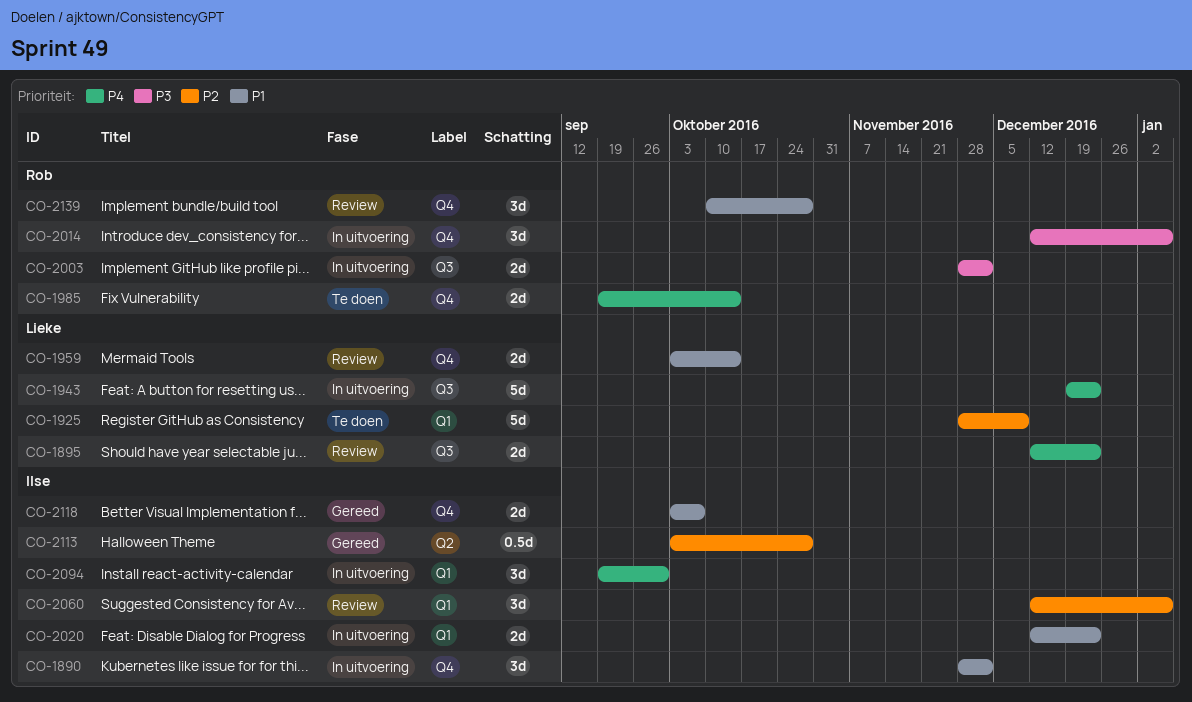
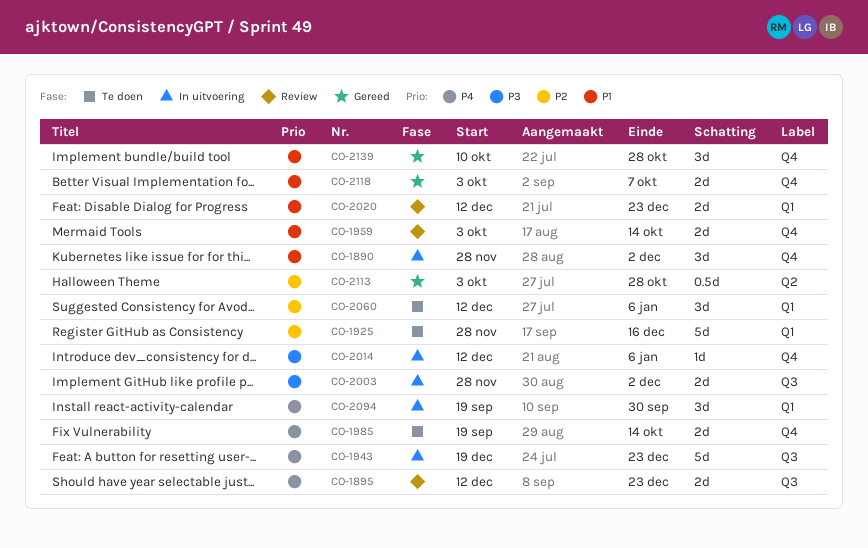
CO-1925, due: Dec 9 -> Dec 16
CO-2014, estimate: 3d -> 1d
CO-2020, status: In uitvoering -> Review
CO-2060, status: Review -> Te doen
CO-2139, status: Review -> Gereed

